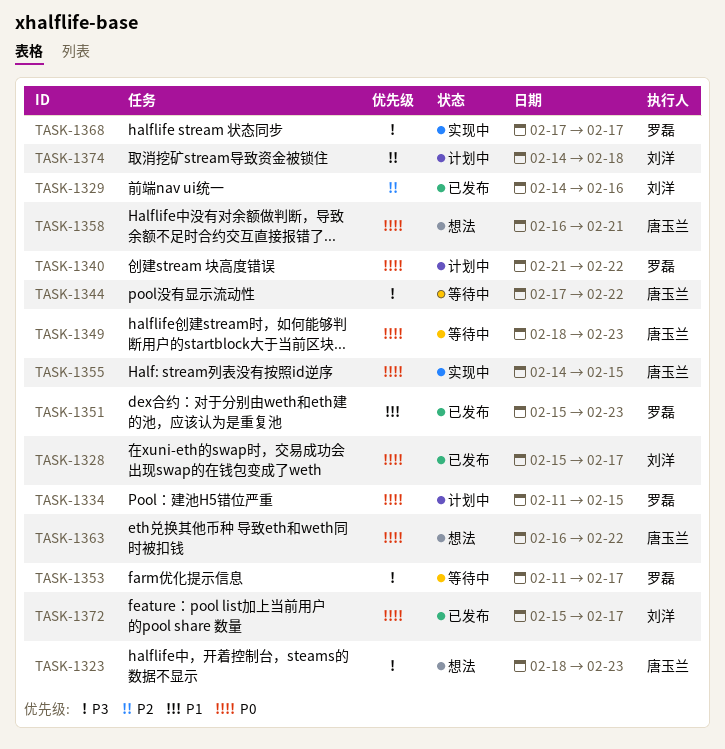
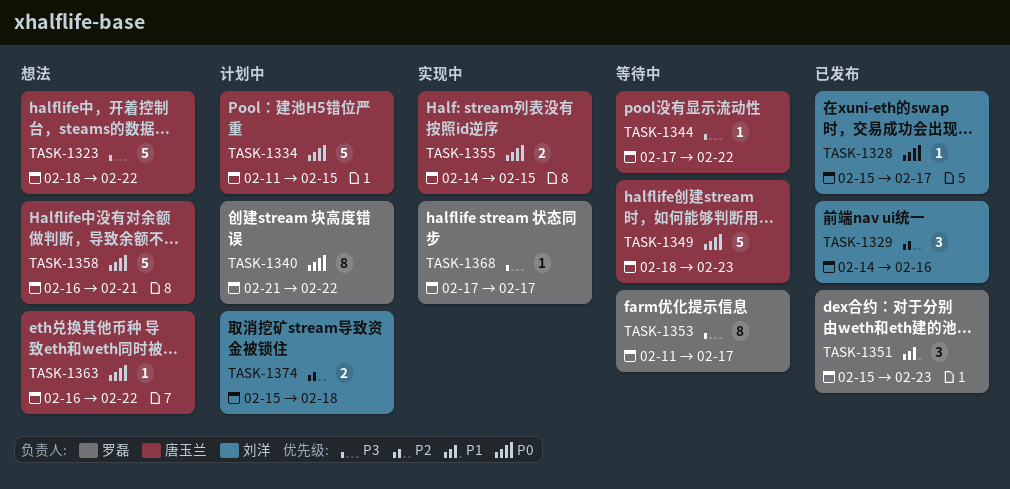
TASK-1323, due: Feb 23 -> Feb 22
TASK-1334, owner: 罗磊 -> 唐玉兰
TASK-1372: present -> none
TASK-1374, start: Feb 14 -> Feb 15

